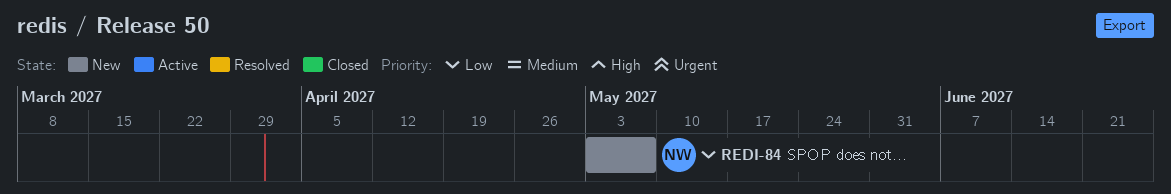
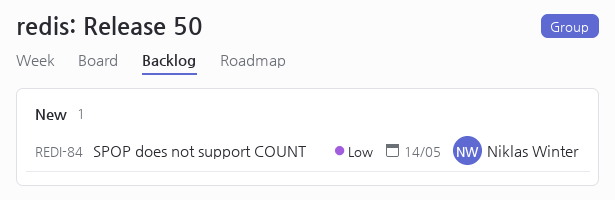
REDI-84, due: May 7 -> May 14

